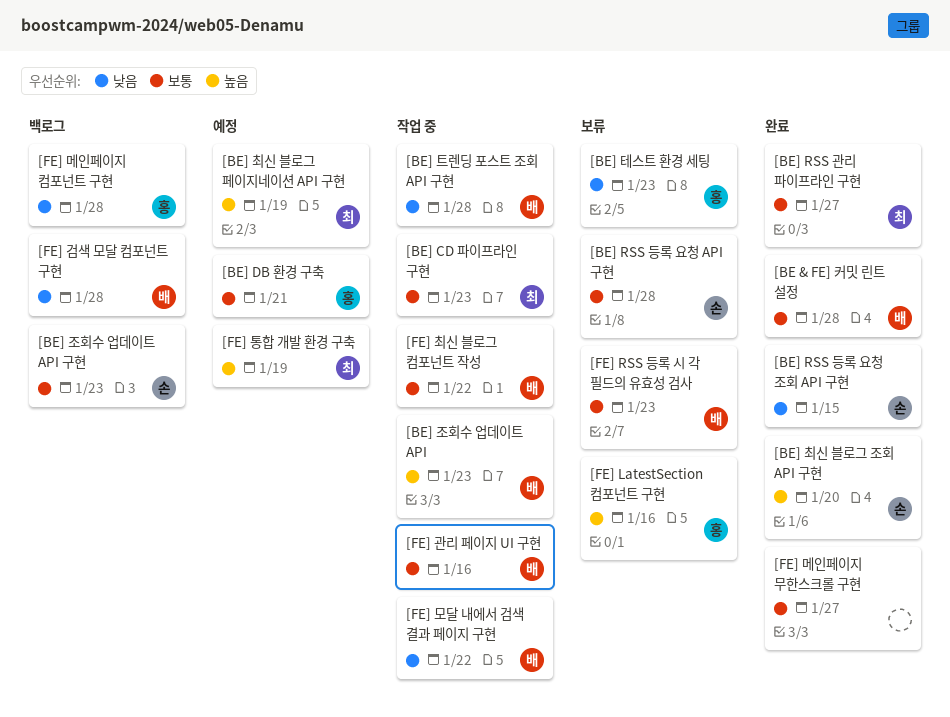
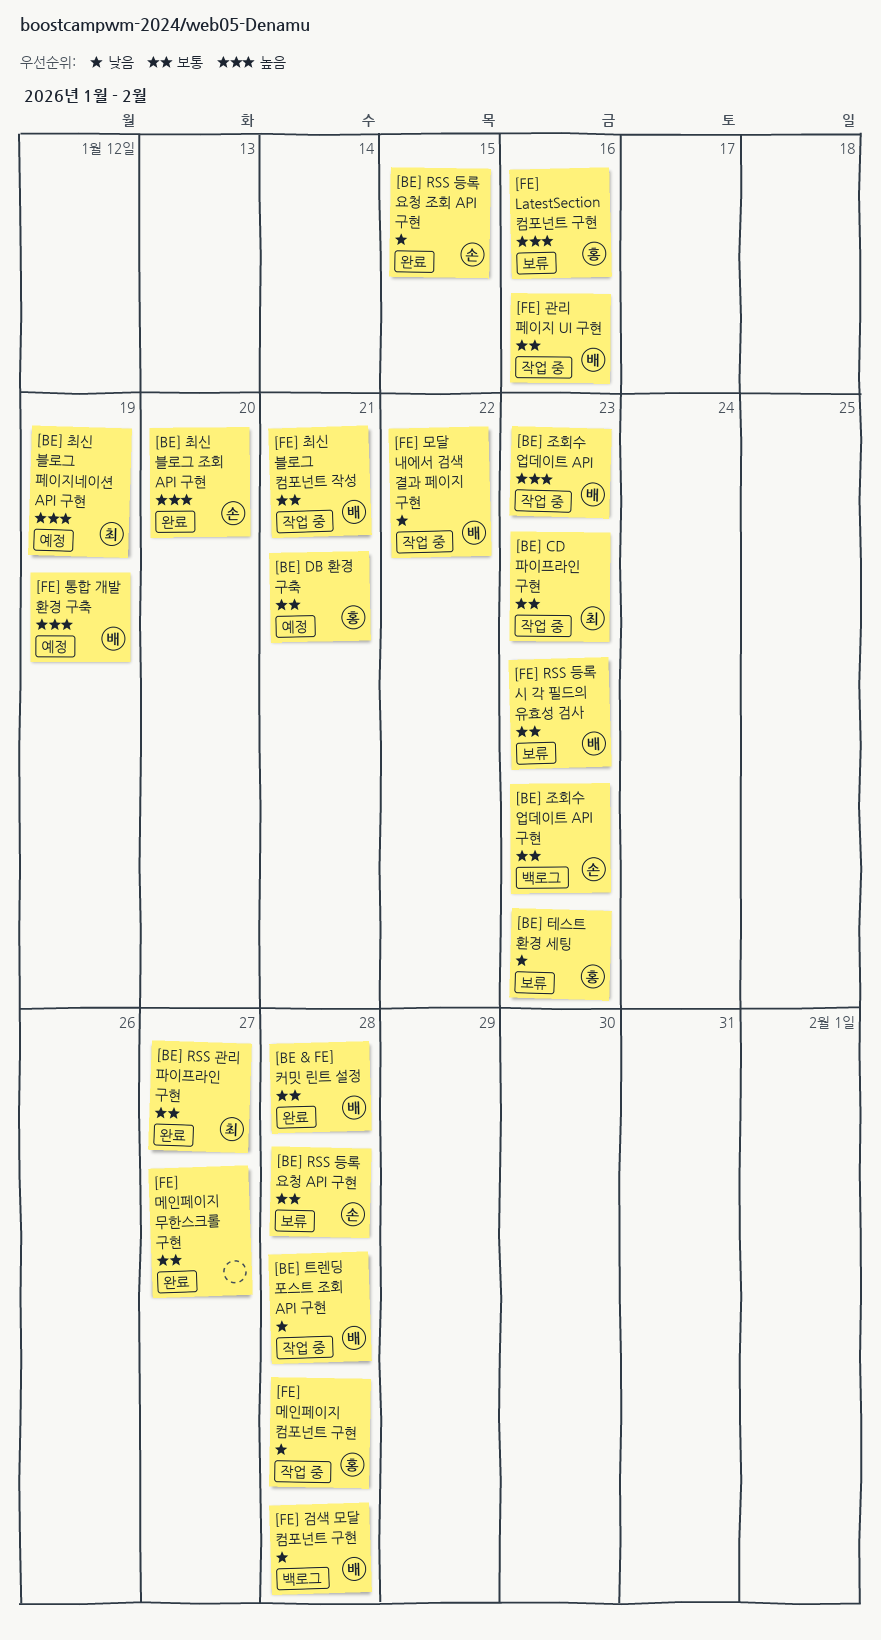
[FE] 메인페이지 컴포넌트 구현, status: 백로그 -> 작업 중
[FE] 최신 블로그 컴포넌트 작성, due: Jan 22 -> Jan 21
[FE] 통합 개발 환경 구축, owner: 최 -> 배

